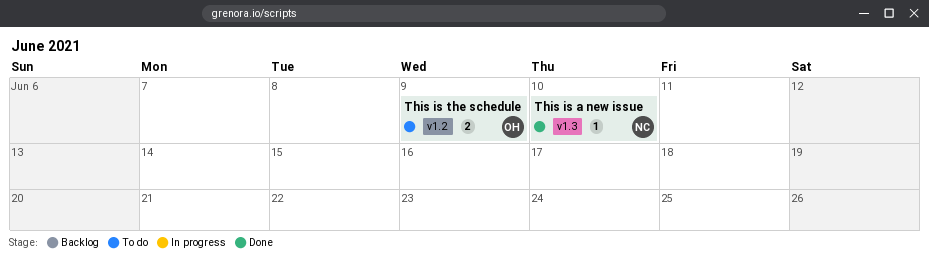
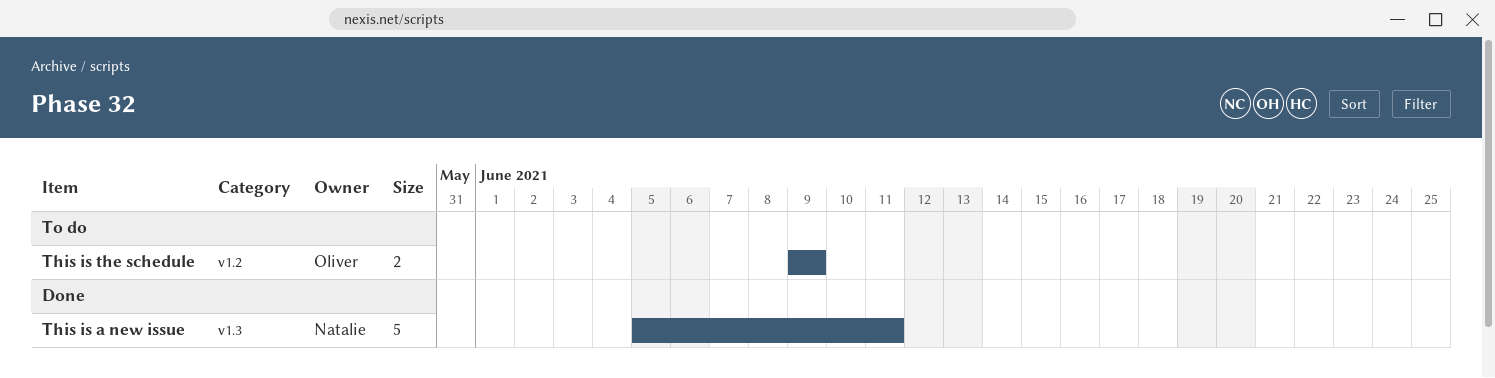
This is a new issue, estimate: 1 -> 5
This is a new issue, due: Jun 10 -> Jun 11

